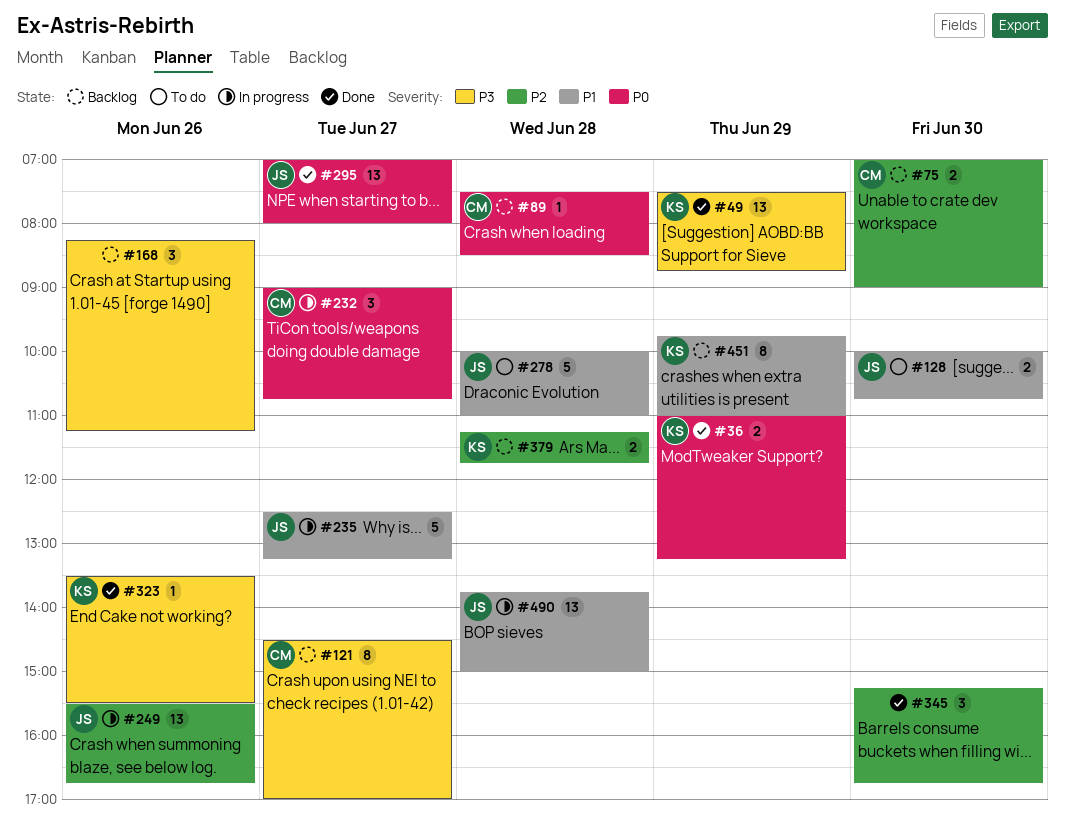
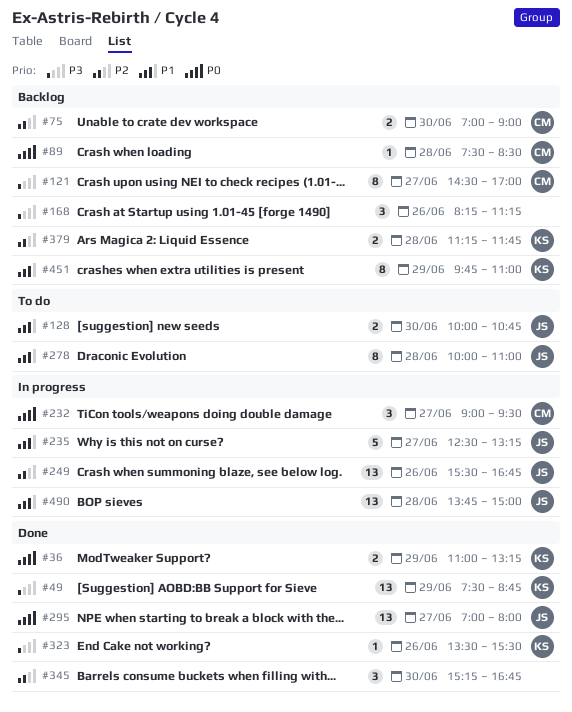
#232, ends: 10:45 -> 09:30
#278, estimate: 5 -> 8

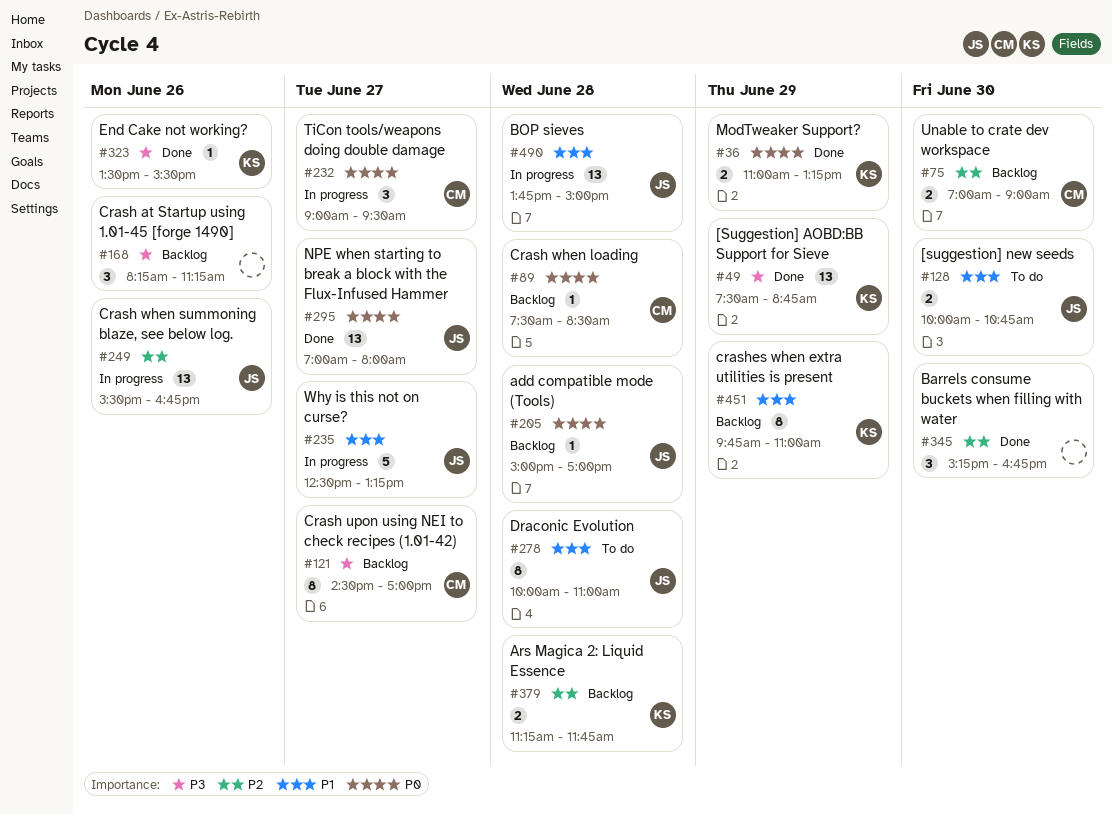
#205: none -> present

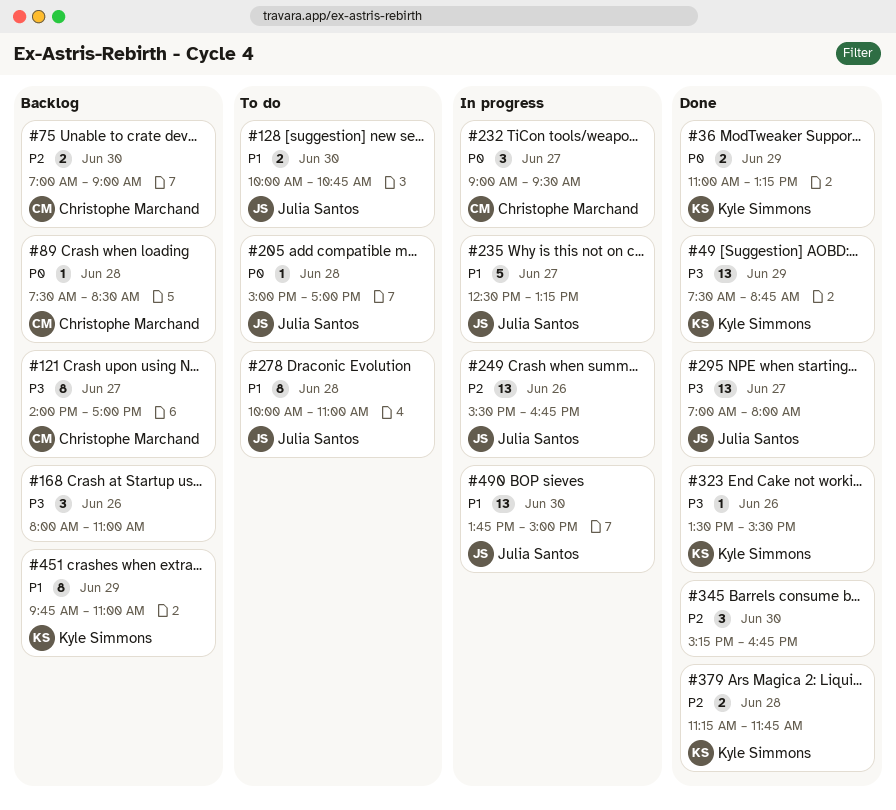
#121, begins: 14:30 -> 14:00
#168, begins: 08:15 -> 08:00
#168, ends: 11:15 -> 11:00
#205, status: Backlog -> To do
#295, priority: P0 -> P3
#379, status: Backlog -> Done
#490, day: Jun 28 -> Jun 30

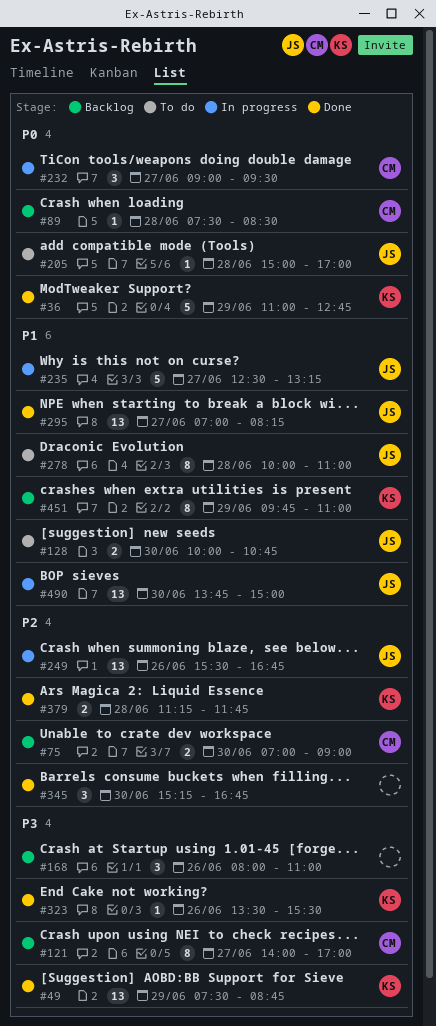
#36, estimate: 2 -> 5
#36, ends: 13:15 -> 12:45
#295, priority: P3 -> P1
#295, ends: 08:00 -> 08:15

